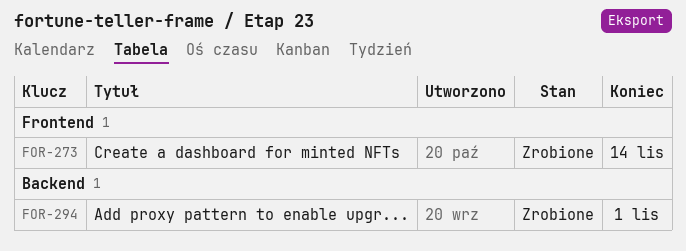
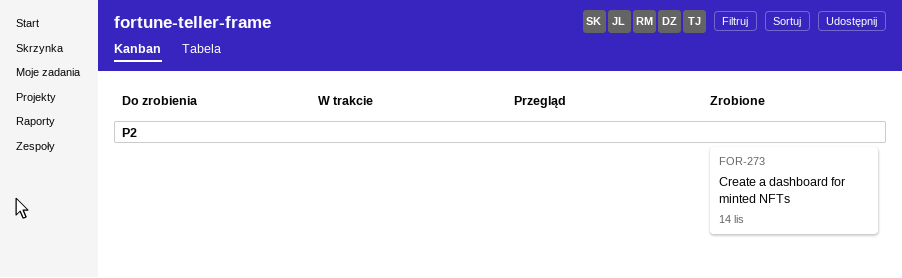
FOR-294: present -> none

